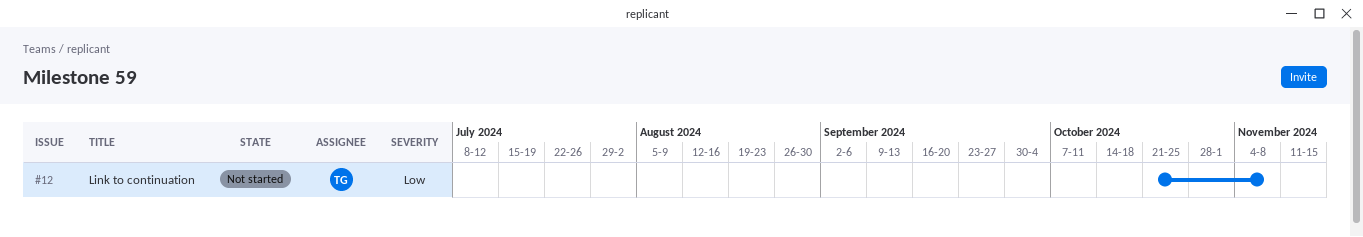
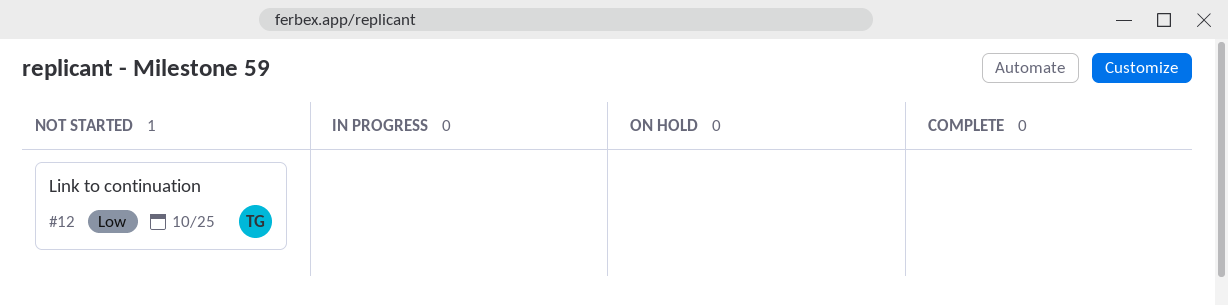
#12, due: Nov 8 -> Oct 25

